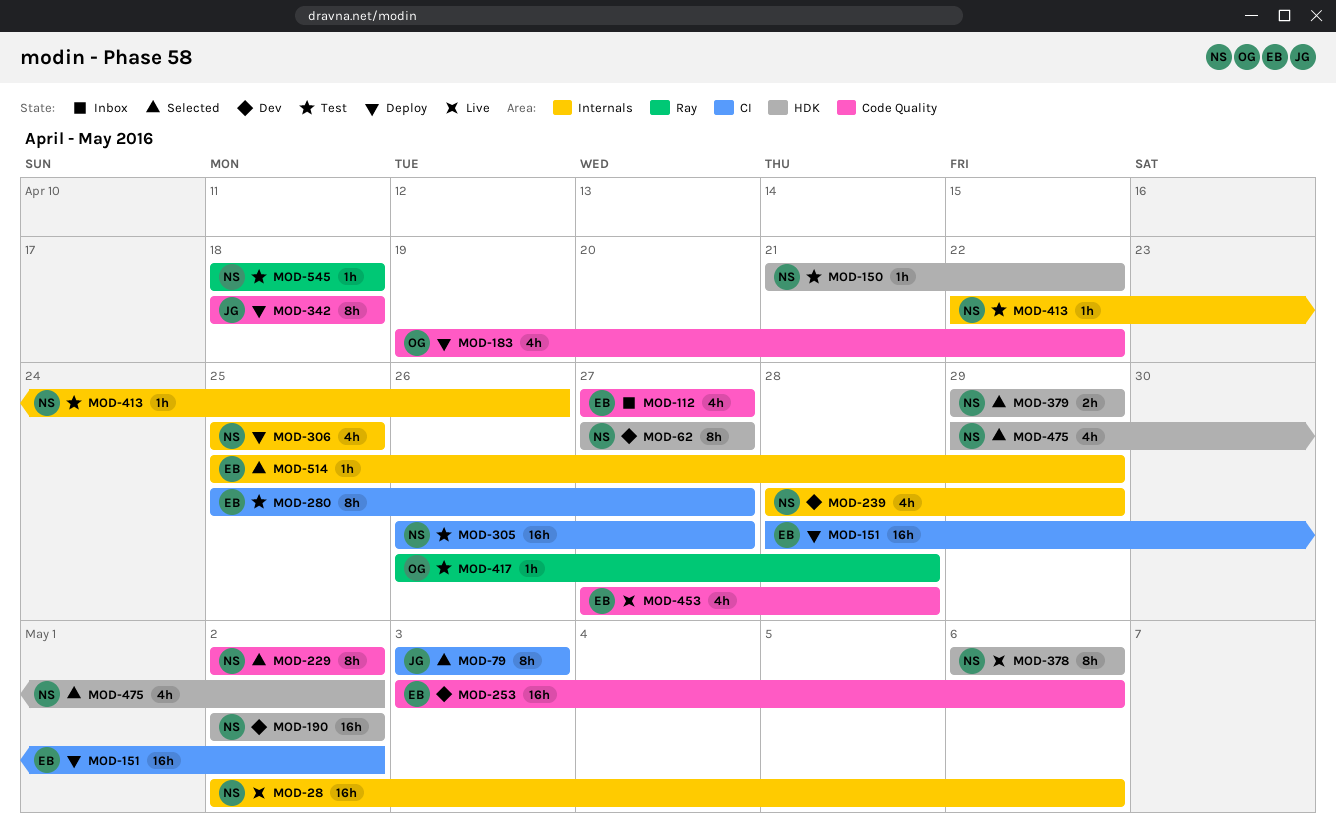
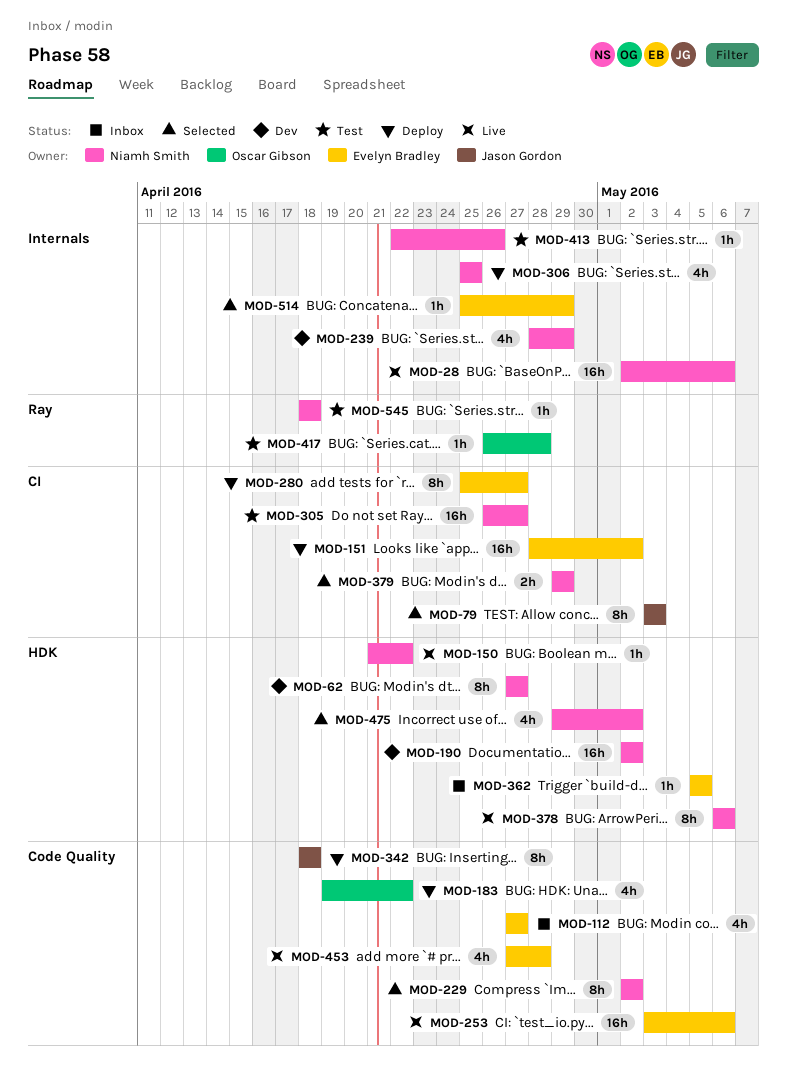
MOD-150, status: Test -> Live
MOD-253, status: Dev -> Live
MOD-280, status: Test -> Deploy
MOD-362: none -> present
MOD-379, label: HDK -> CI

